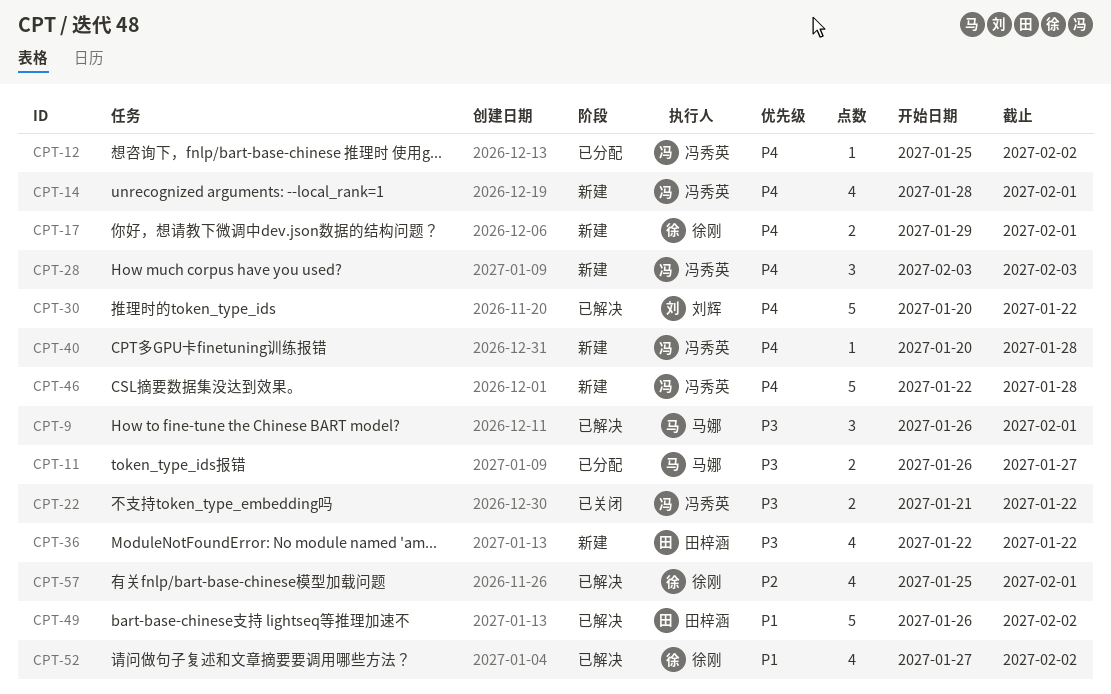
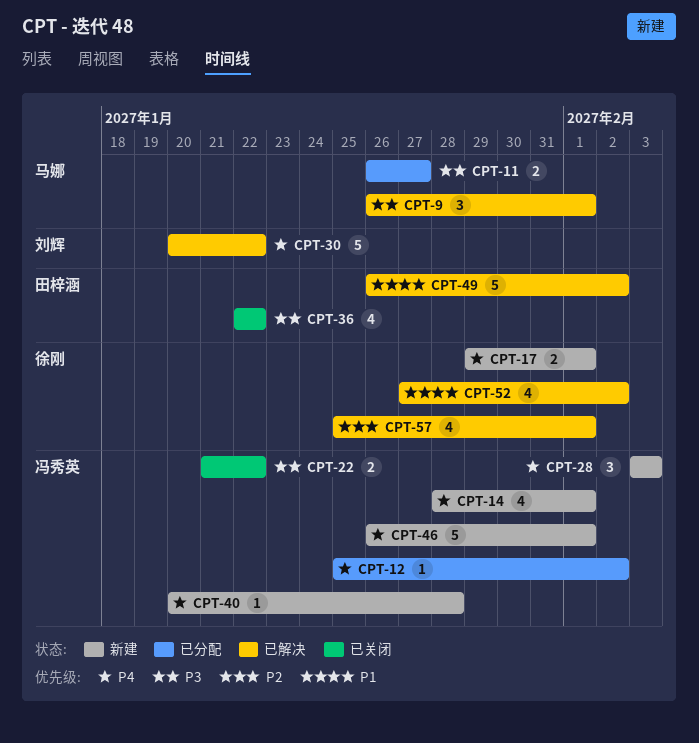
CPT-36, status: 新建 -> 已关闭
CPT-46, start: Jan 22 -> Jan 26
CPT-46, due: Jan 28 -> Feb 1

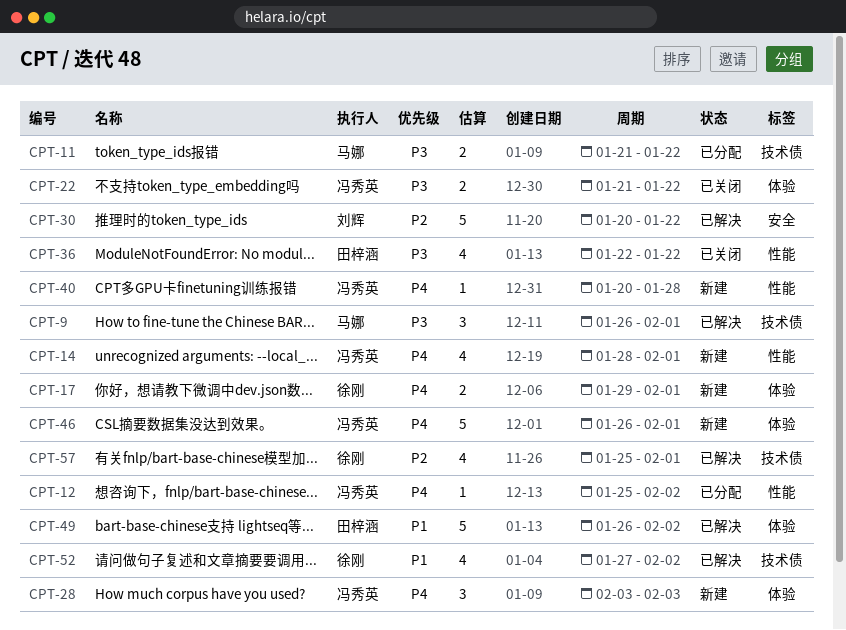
CPT-11, start: Jan 26 -> Jan 21
CPT-11, due: Jan 27 -> Jan 22
CPT-30, priority: P4 -> P2

